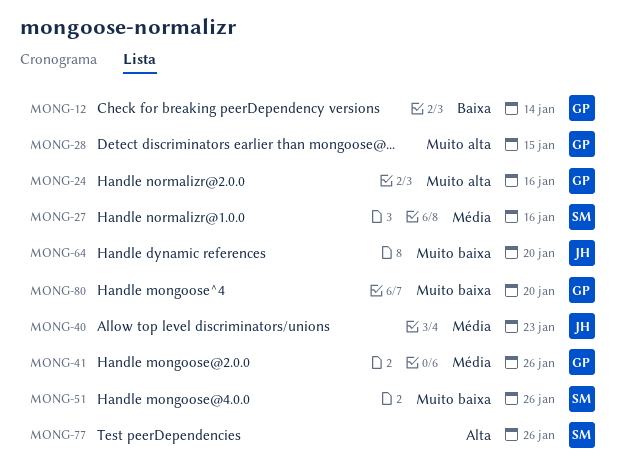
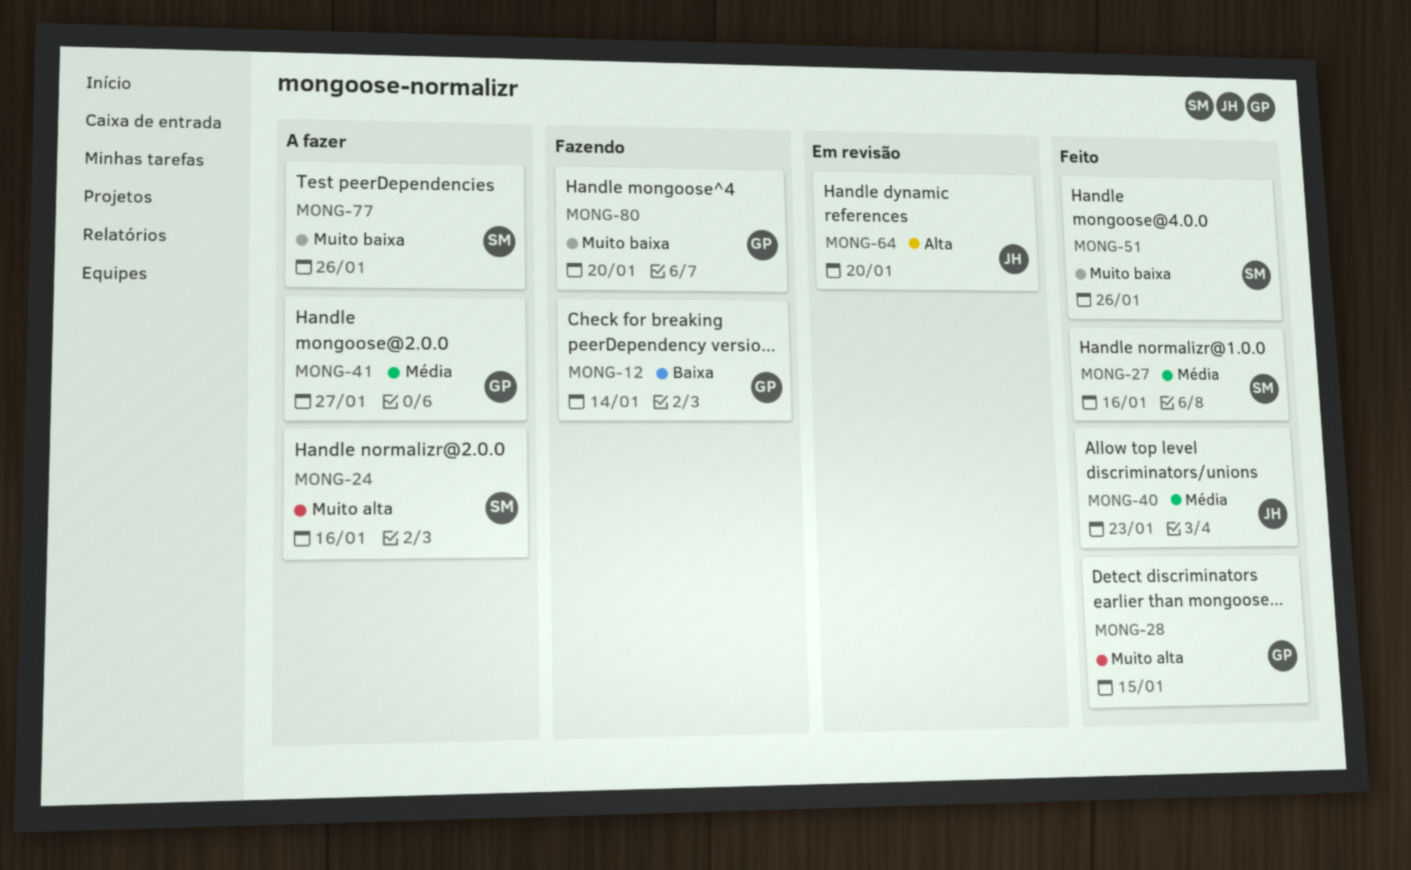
MONG-24, owner: GP -> SM
MONG-41, due: Jan 26 -> Jan 27
MONG-64, priority: Muito baixa -> Alta
MONG-77, priority: Alta -> Muito baixa

